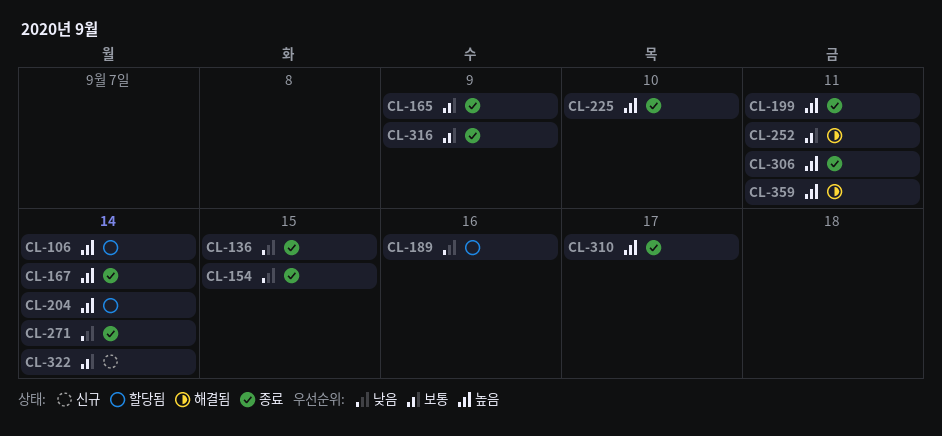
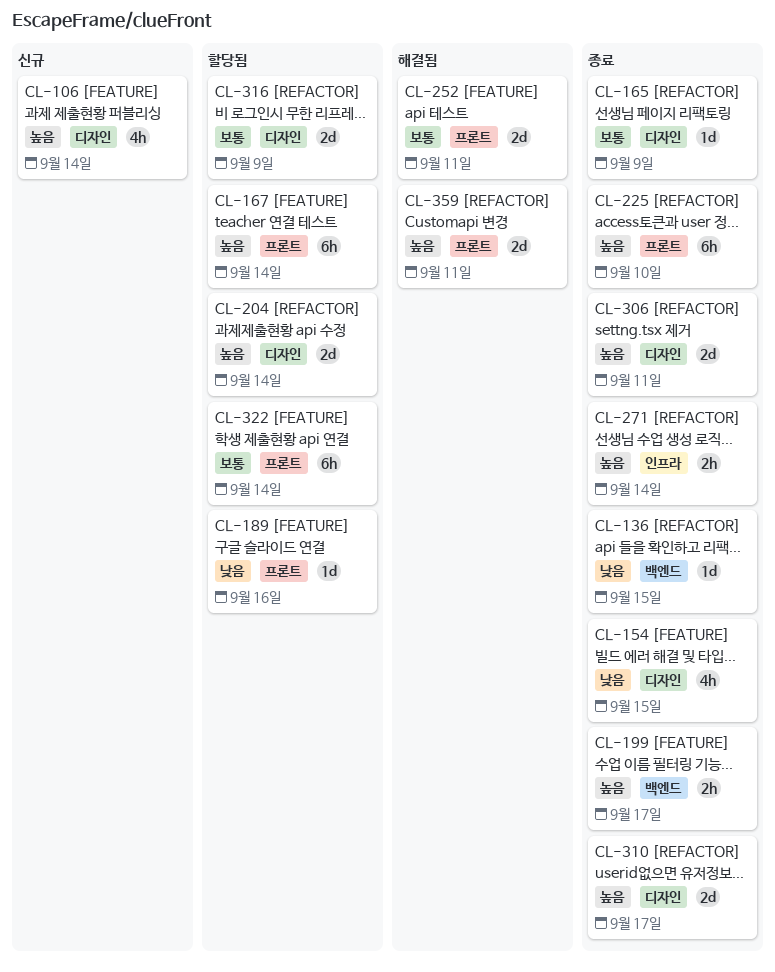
CL-106, status: 할당됨 -> 신규
CL-167, status: 종료 -> 할당됨
CL-199, due: Sep 11 -> Sep 17
CL-271, priority: 낮음 -> 높음
CL-316, status: 종료 -> 할당됨
CL-322, status: 신규 -> 할당됨

